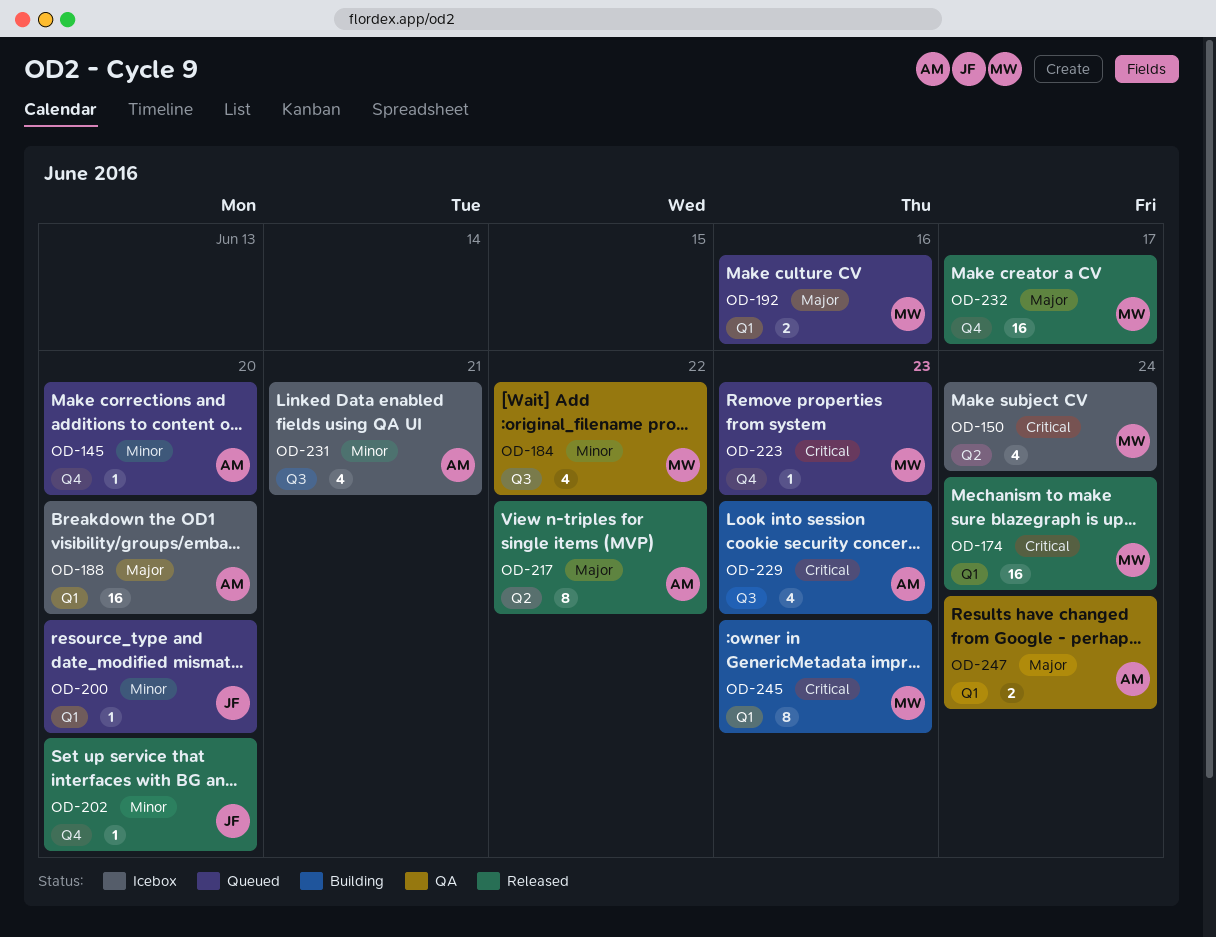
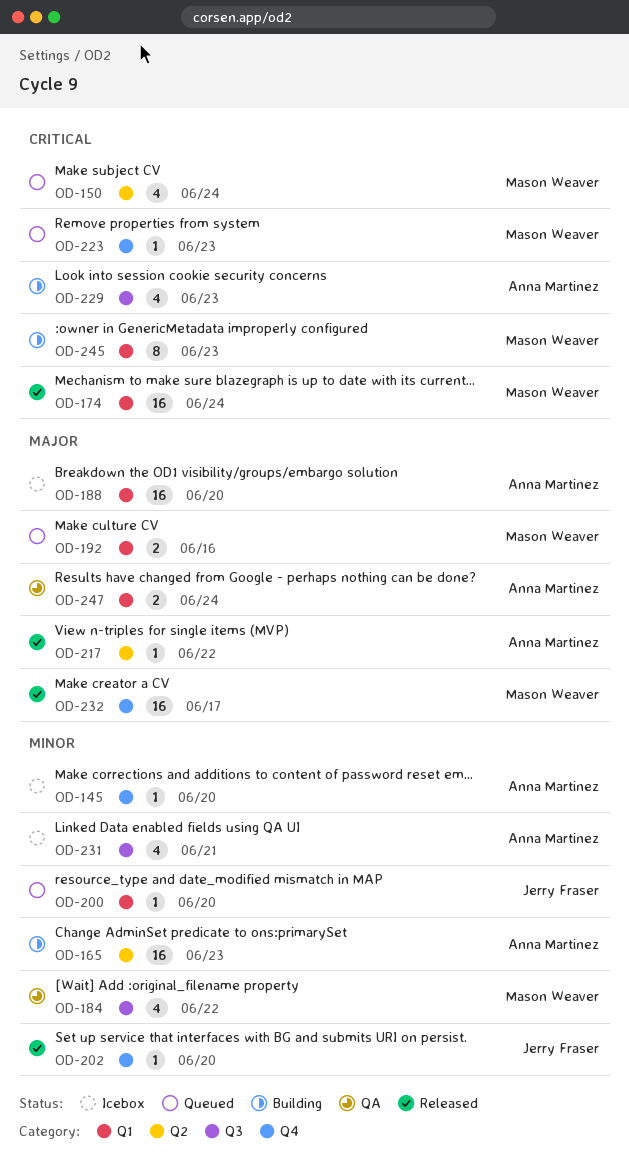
OD-145, status: Queued -> Icebox
OD-150, status: Icebox -> Queued
OD-165: none -> present
OD-217, estimate: 8 -> 1

